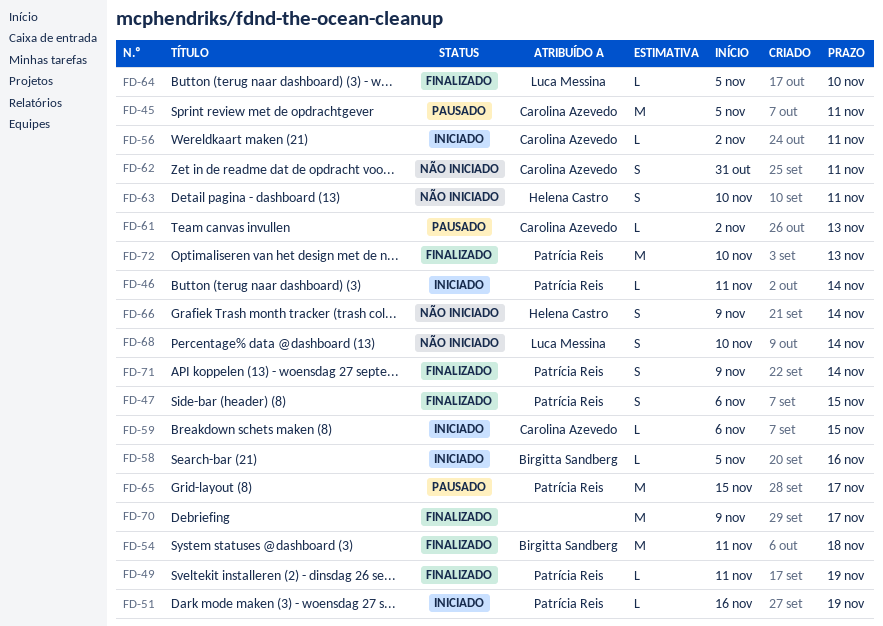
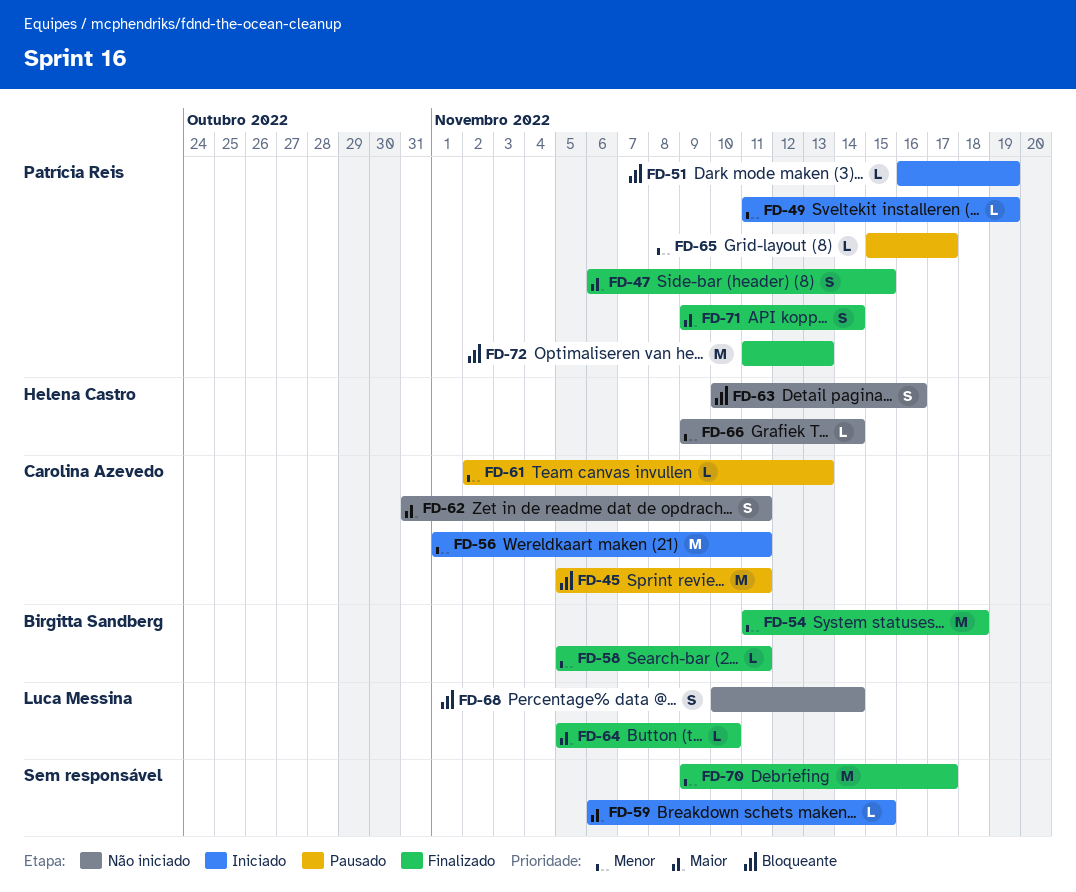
FD-46: present -> none
FD-49, status: Finalizado -> Iniciado
FD-56, estimate: L -> M
FD-56, start: Nov 2 -> Nov 1
FD-58, status: Iniciado -> Finalizado
FD-58, due: Nov 16 -> Nov 11
FD-59, owner: Carolina Azevedo -> none
FD-63, due: Nov 11 -> Nov 16
FD-65, estimate: M -> L
FD-66, estimate: S -> L
FD-72, start: Nov 10 -> Nov 11

